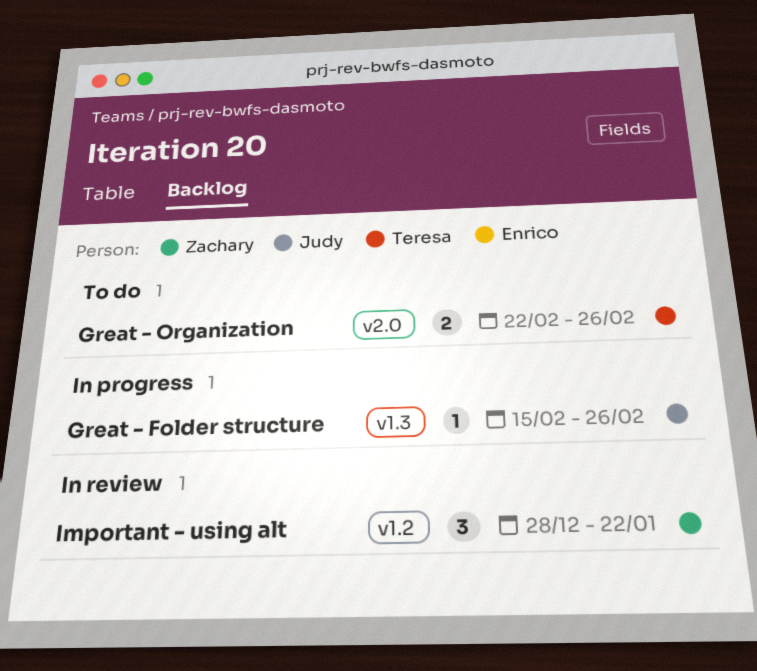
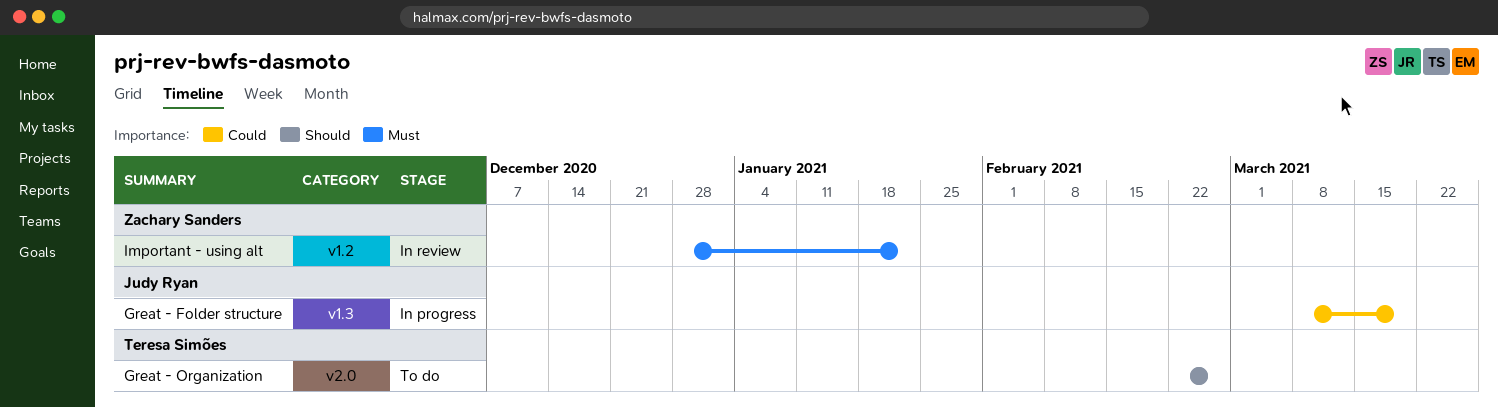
Great - Folder structure, start: Feb 15 -> Mar 8
Great - Folder structure, due: Feb 26 -> Mar 19

